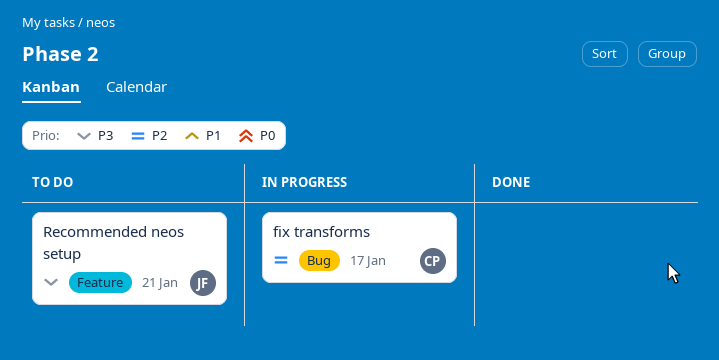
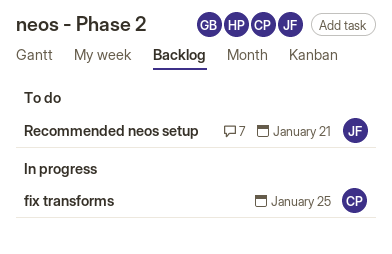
fix transforms, due: Jan 17 -> Jan 25

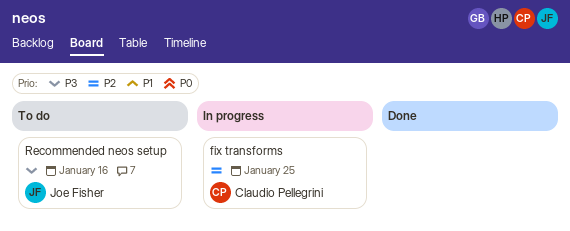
Recommended neos setup, due: Jan 21 -> Jan 16

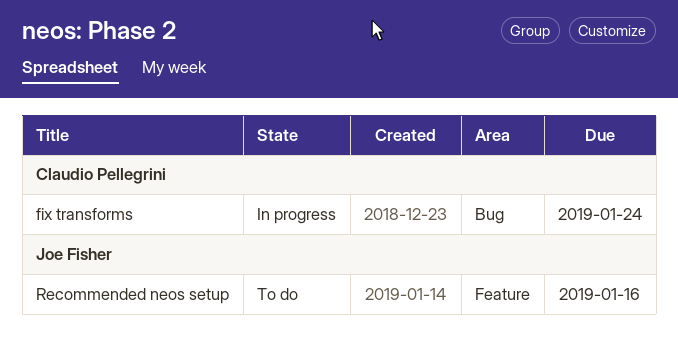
fix transforms, due: Jan 25 -> Jan 24

